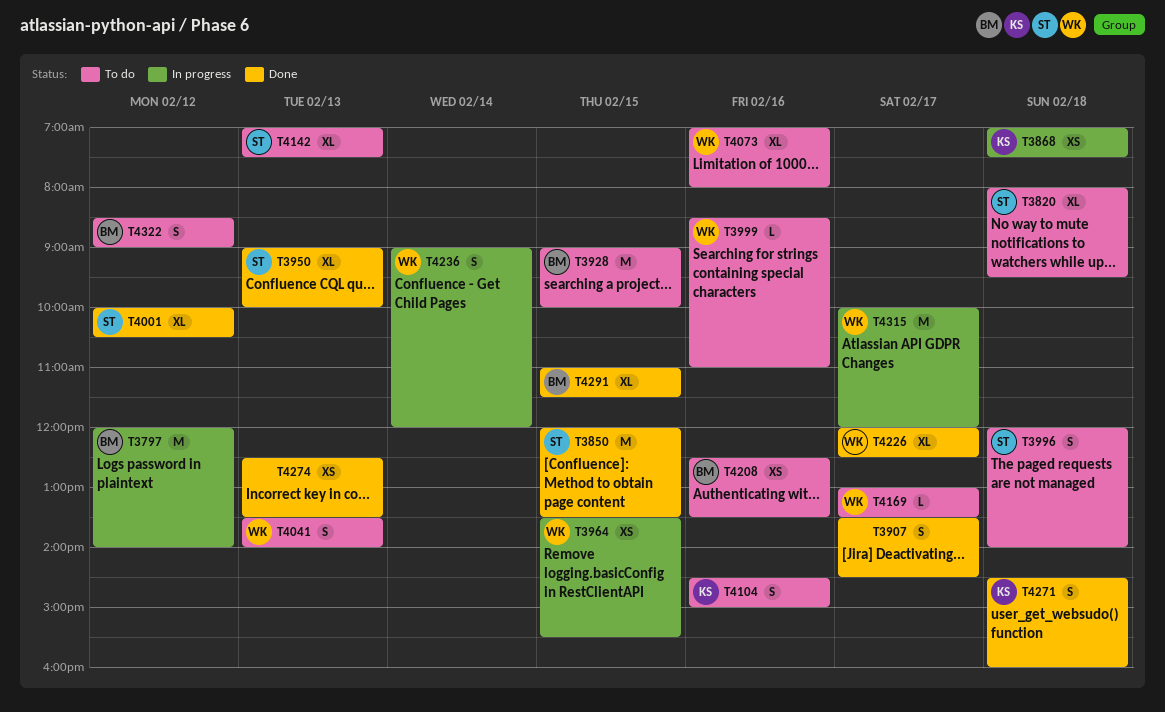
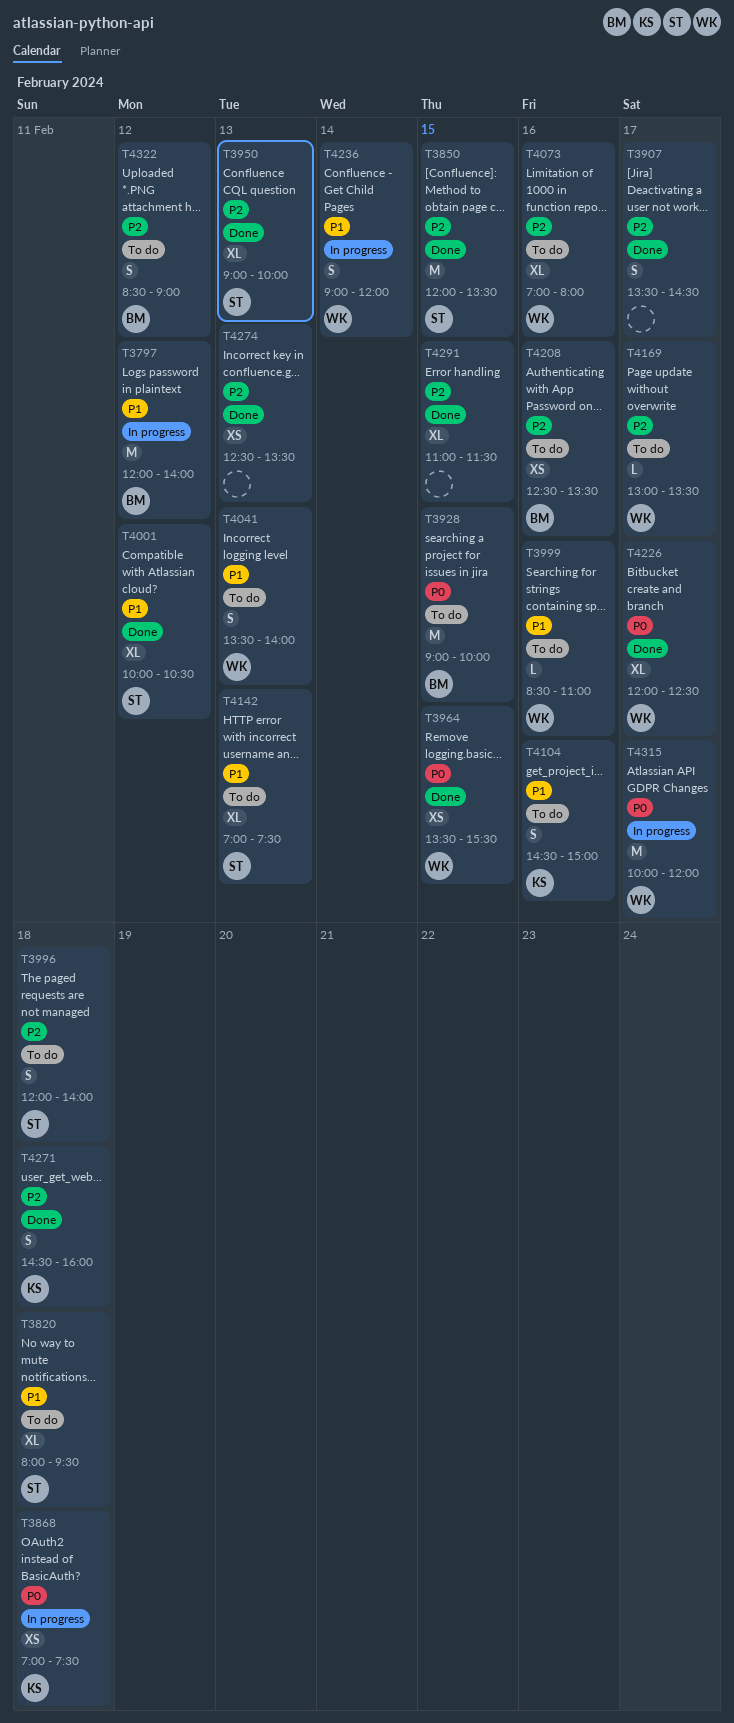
T3964, status: In progress -> Done
T4291, owner: BM -> none

